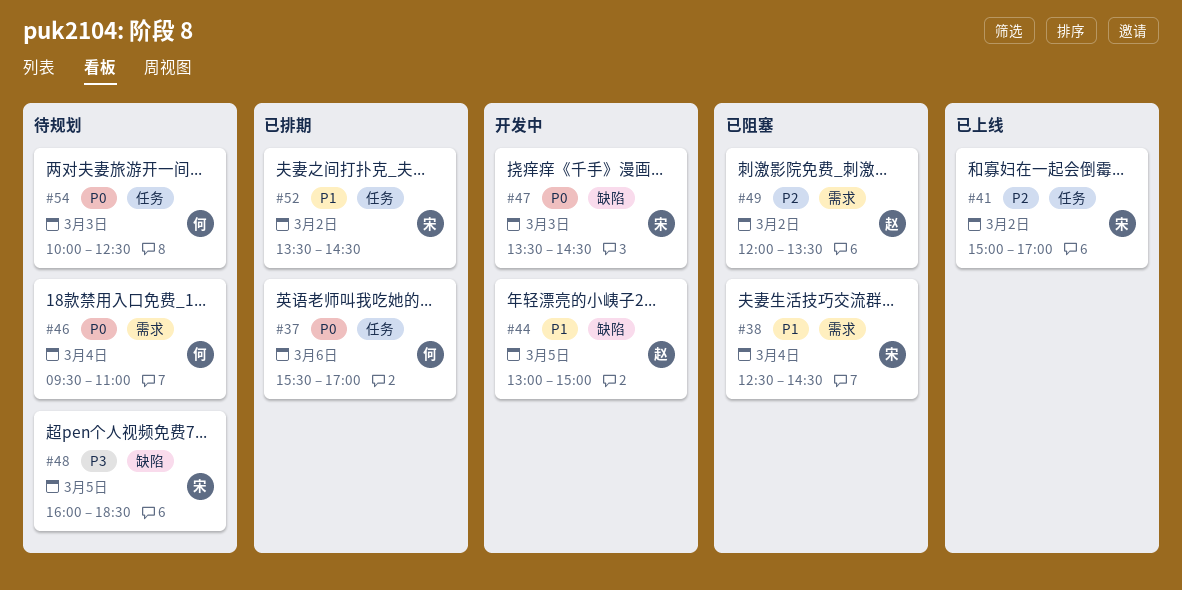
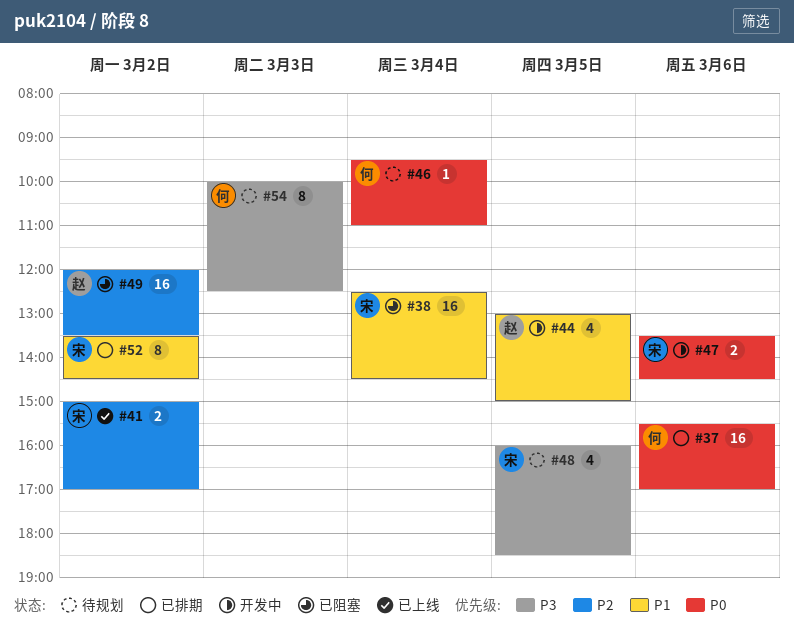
#47, day: Mar 3 -> Mar 6
#54, priority: P0 -> P3

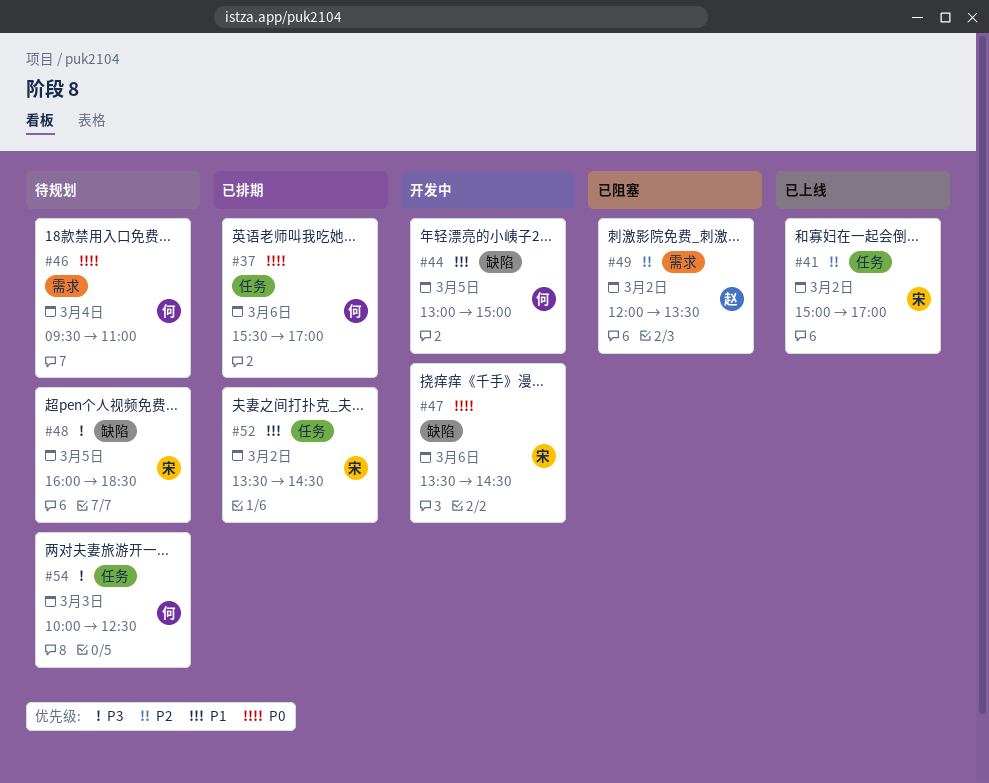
#38: present -> none
#44, owner: 赵 -> 何

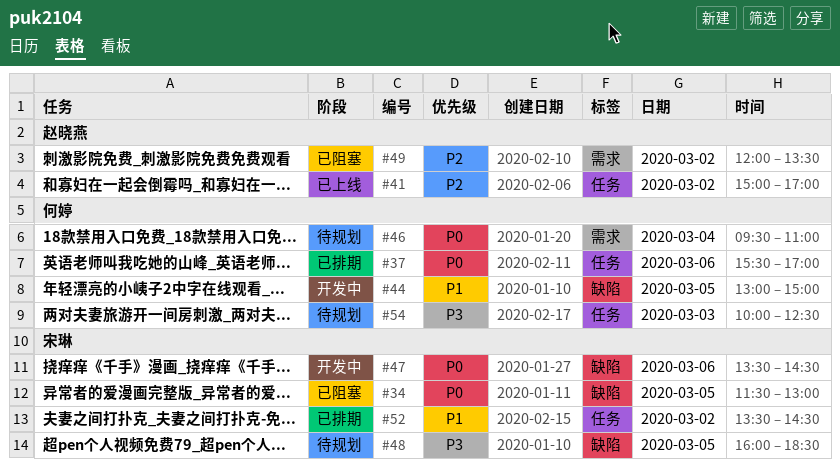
#34: none -> present
#41, owner: 宋琳 -> 赵晓燕

